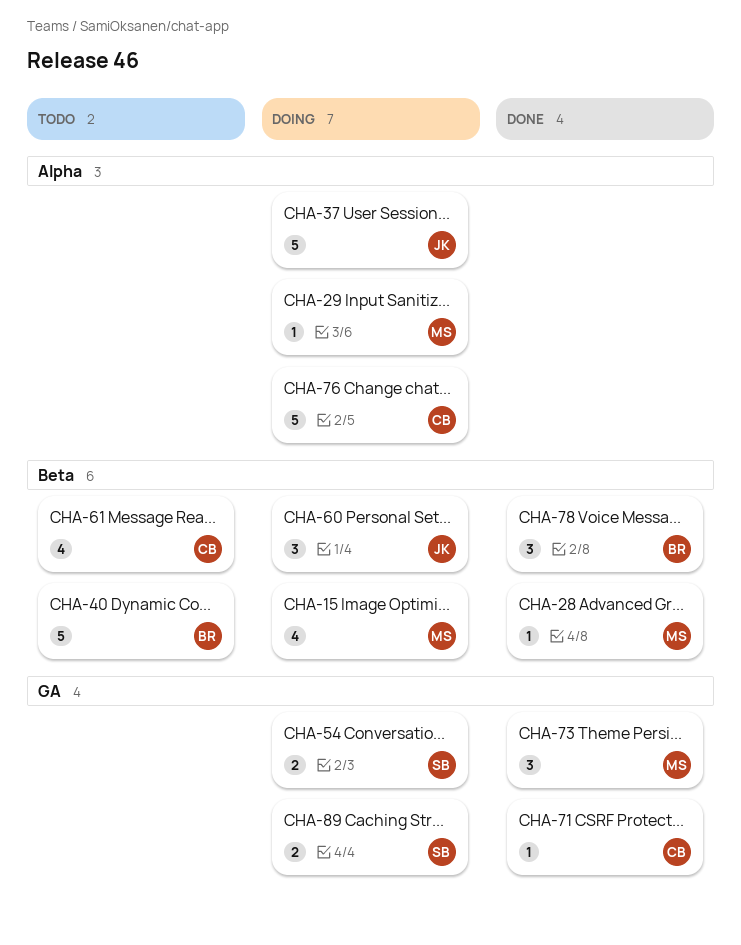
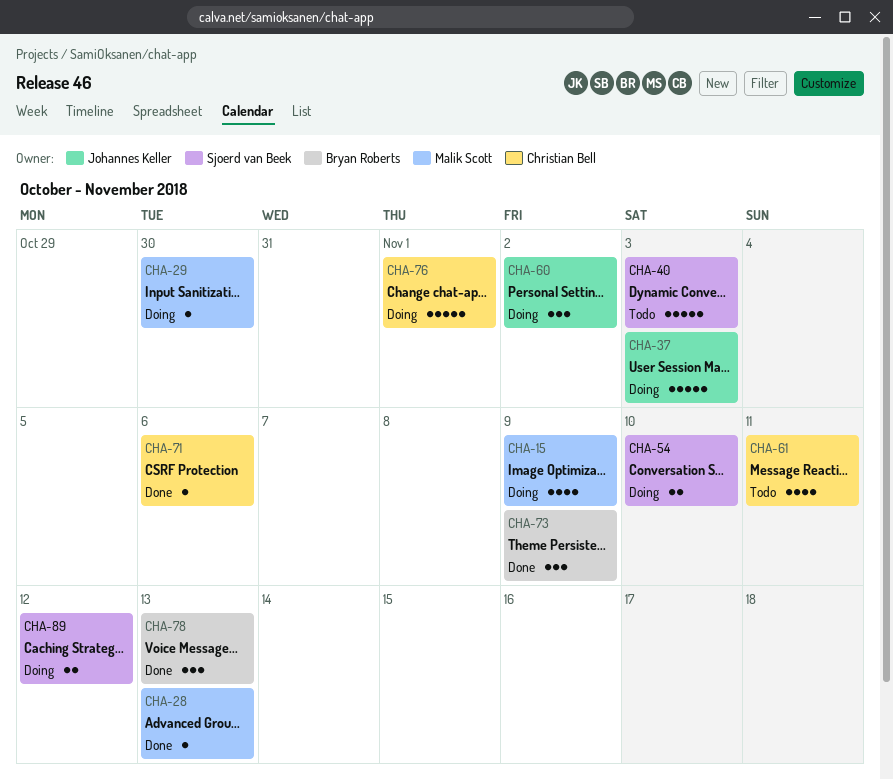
CHA-40, owner: Bryan Roberts -> Sjoerd van Beek
CHA-73, owner: Malik Scott -> Bryan Roberts

